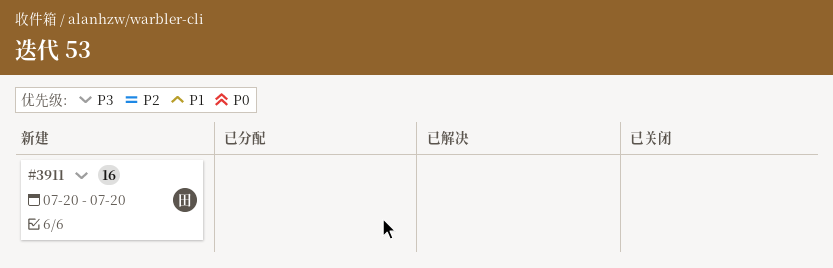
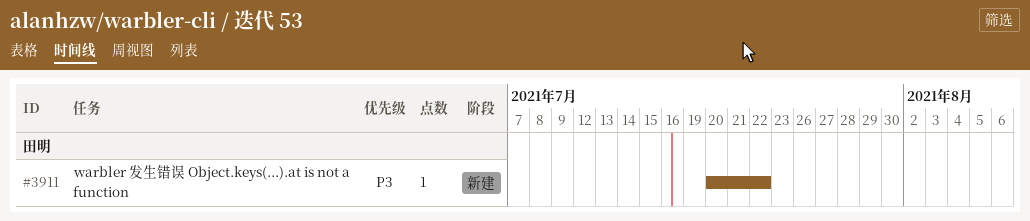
#3911, estimate: 16 -> 1
#3911, due: Jul 20 -> Jul 22

